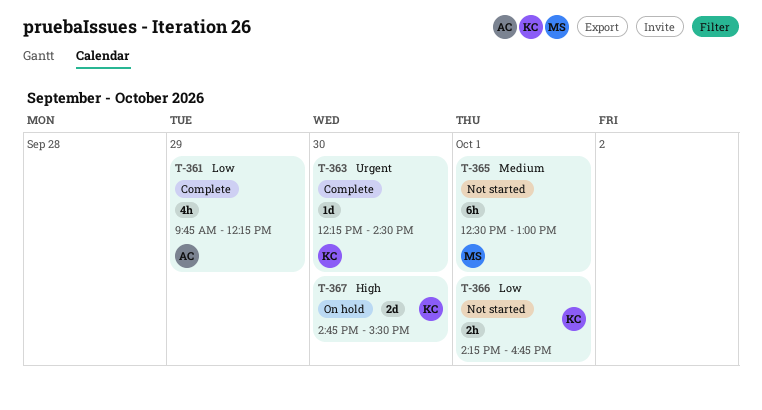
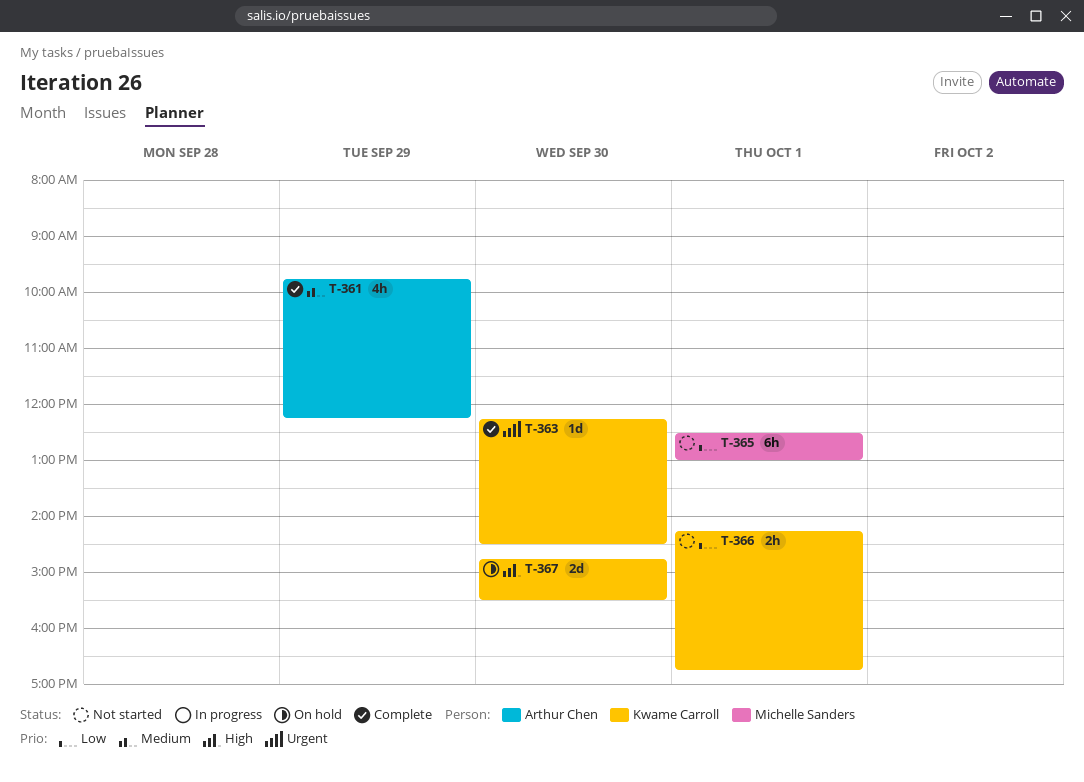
T-361, priority: Low -> Medium
T-365, priority: Medium -> Low

